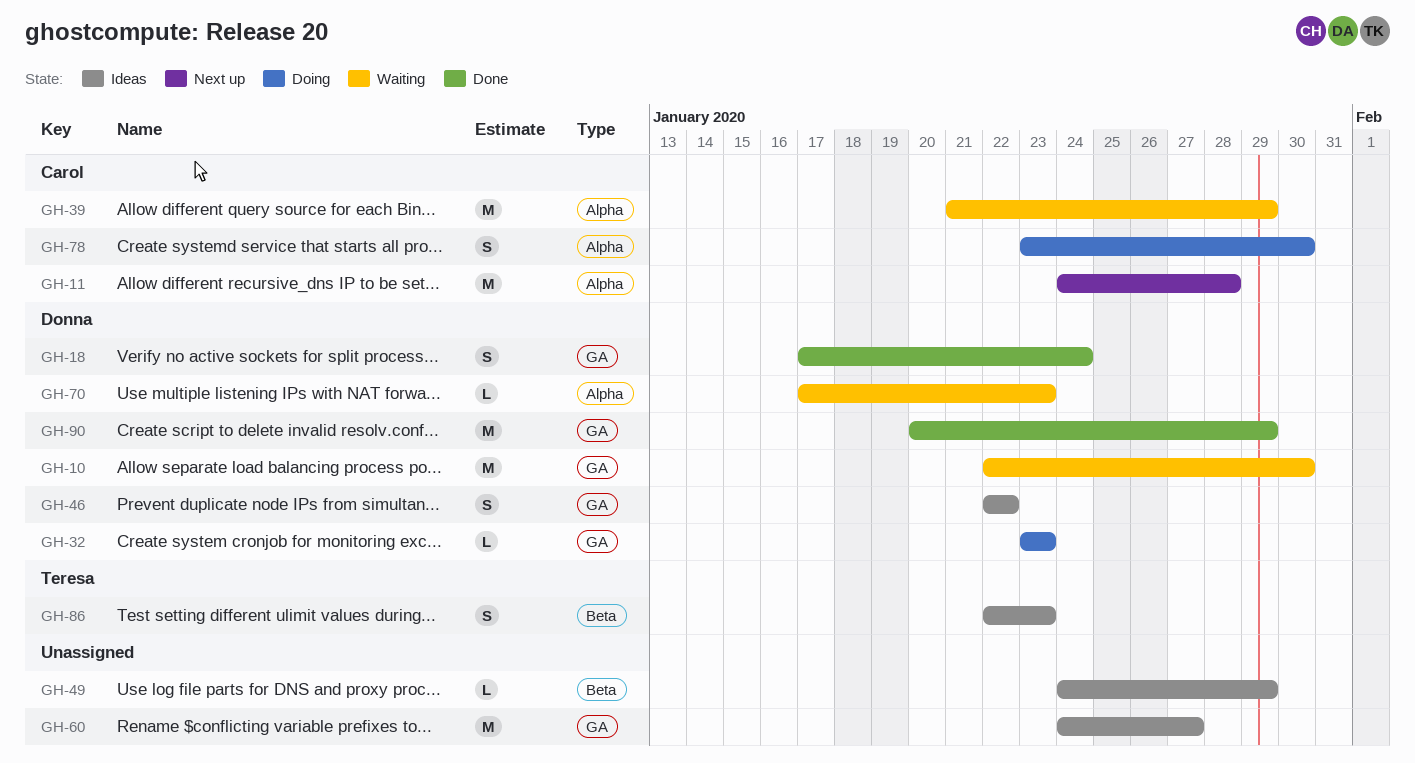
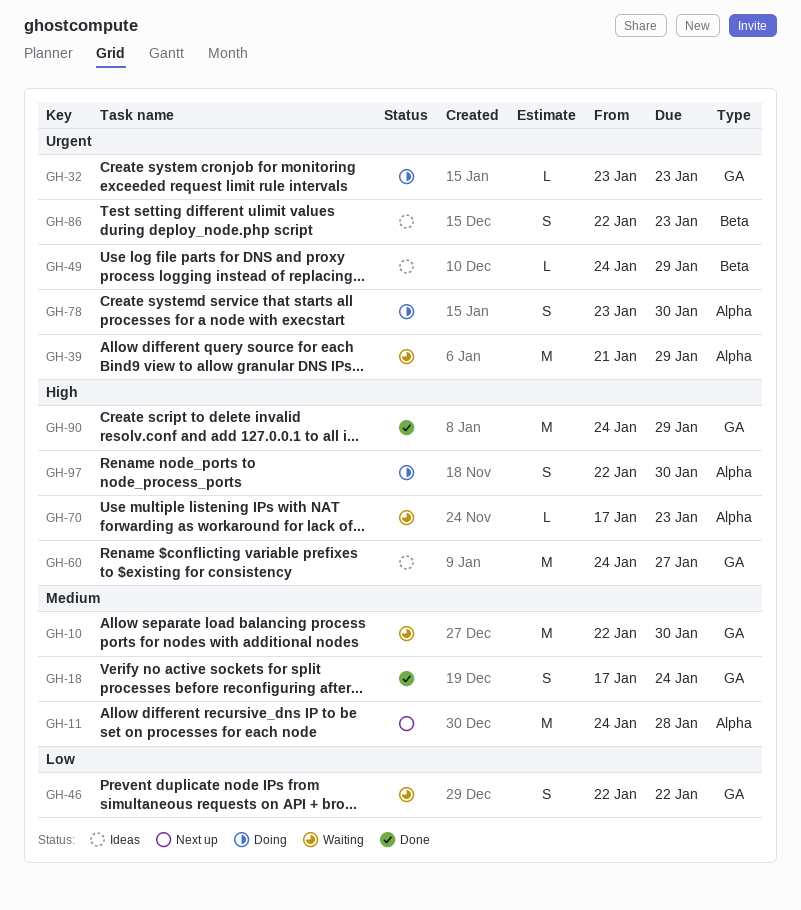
GH-46, status: Ideas -> Waiting
GH-90, start: Jan 20 -> Jan 24
GH-97: none -> present

